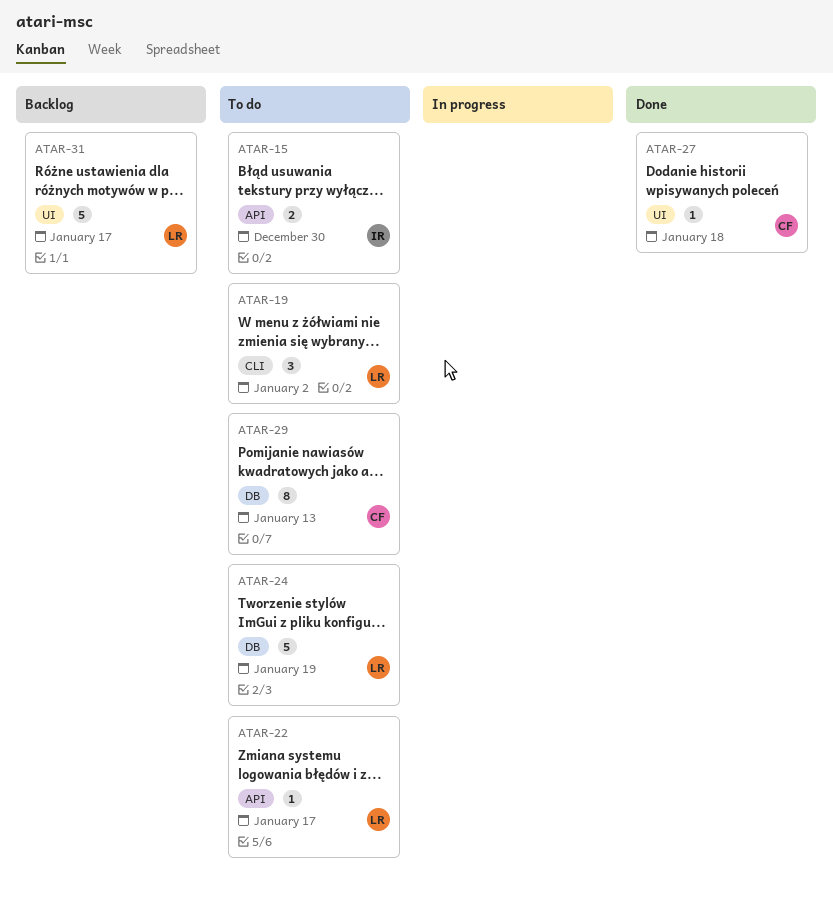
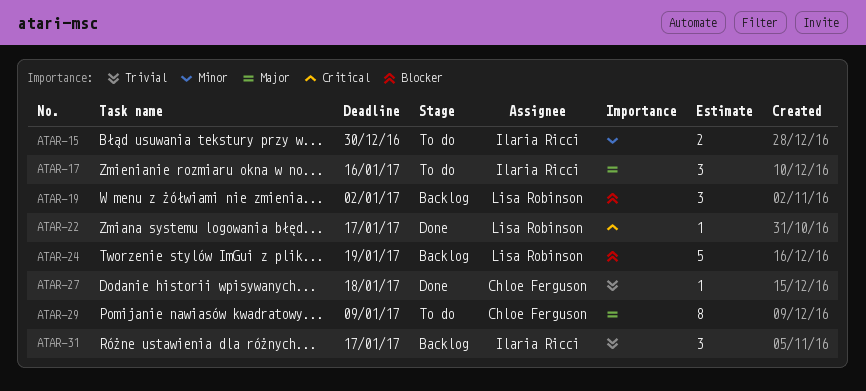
ATAR-17: none -> present
ATAR-19, status: To do -> Backlog
ATAR-22, status: To do -> Done
ATAR-24, status: To do -> Backlog
ATAR-29, due: Jan 13 -> Jan 9
ATAR-31, owner: Lisa Robinson -> Ilaria Ricci
ATAR-31, estimate: 5 -> 3

